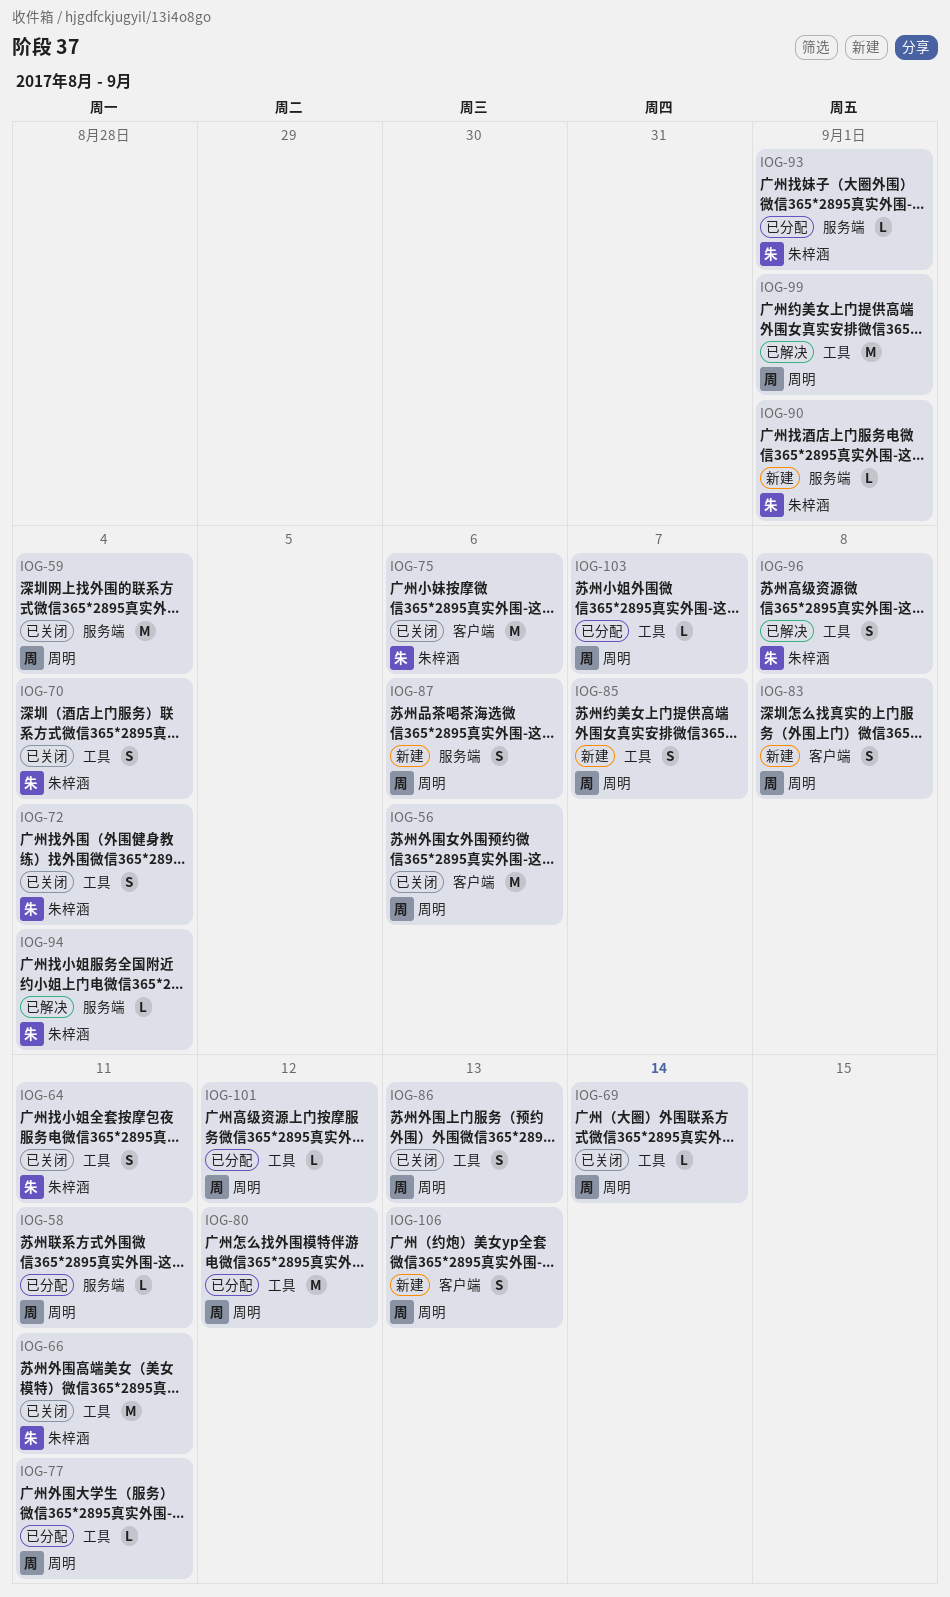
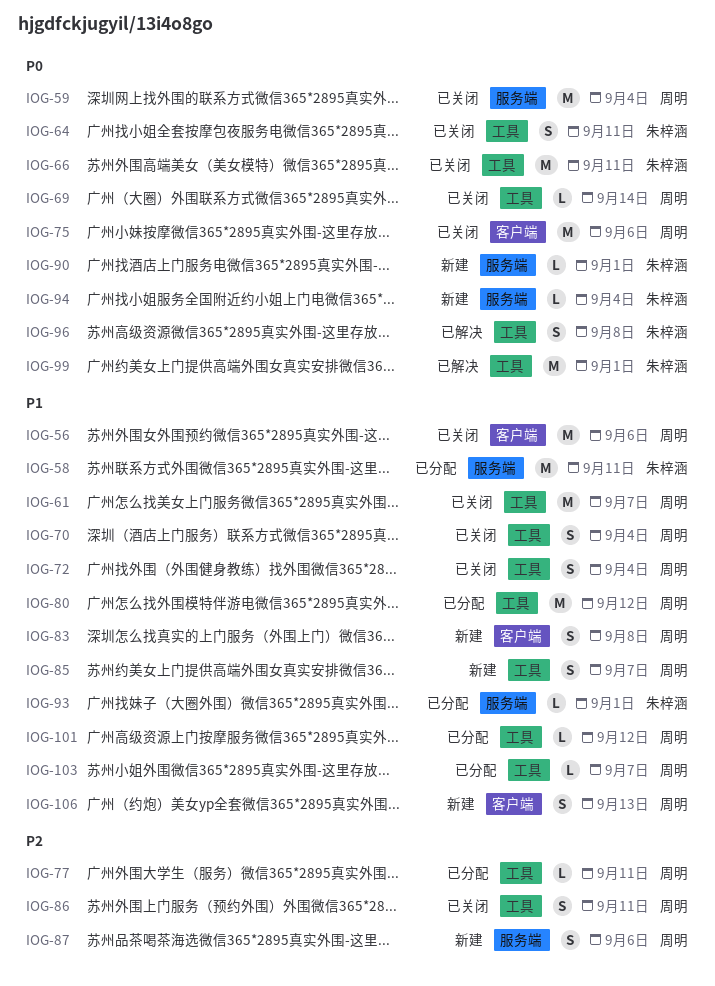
IOG-58, owner: 周明 -> 朱梓涵
IOG-58, estimate: L -> M
IOG-61: none -> present
IOG-70, owner: 朱梓涵 -> 周明
IOG-72, owner: 朱梓涵 -> 周明
IOG-75, owner: 朱梓涵 -> 周明
IOG-86, due: Sep 13 -> Sep 11
IOG-94, status: 已解决 -> 新建
IOG-99, owner: 周明 -> 朱梓涵

